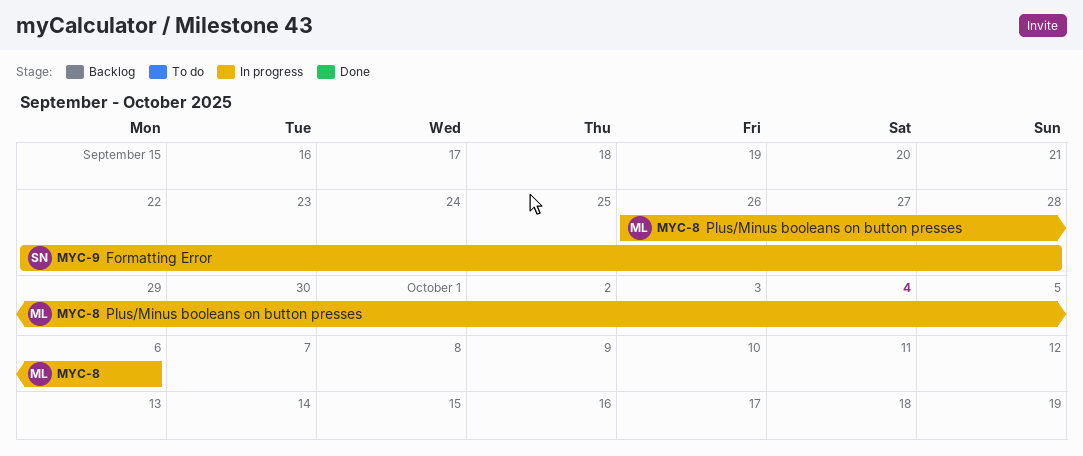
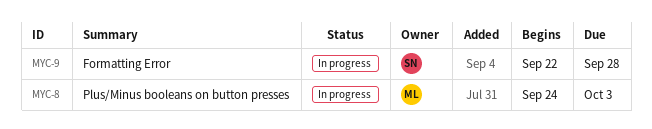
MYC-8, start: Sep 26 -> Sep 24
MYC-8, due: Oct 6 -> Oct 3

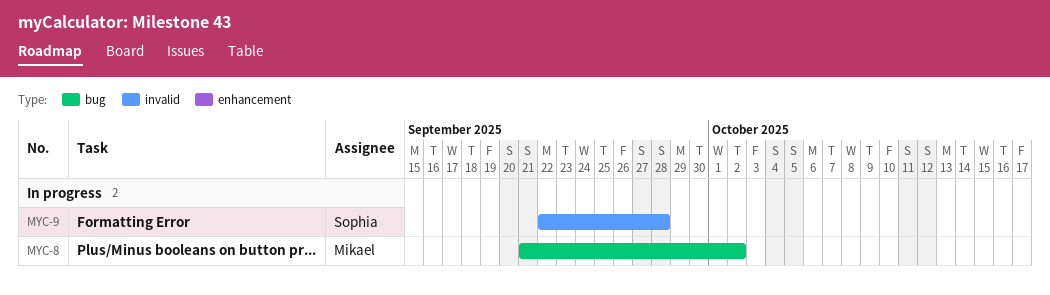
MYC-8, start: Sep 24 -> Sep 21
MYC-8, due: Oct 3 -> Oct 2

